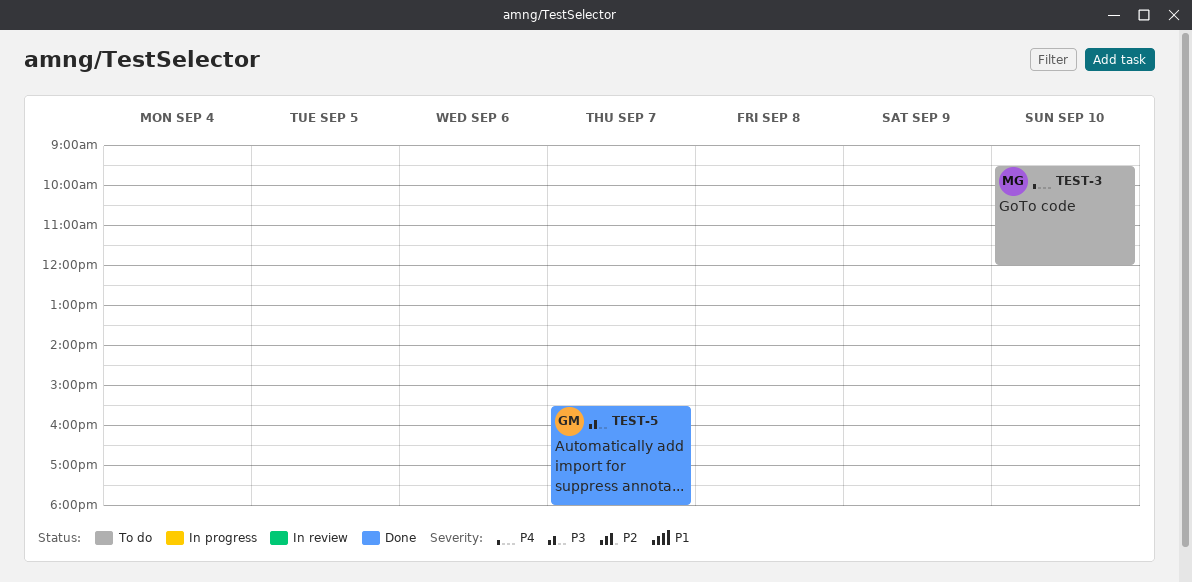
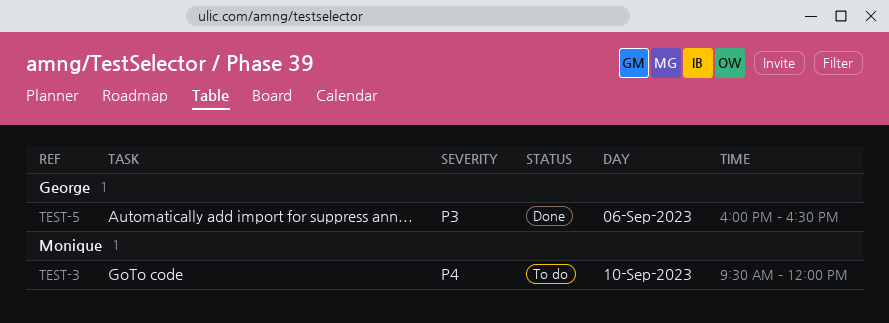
TEST-5, day: Sep 7 -> Sep 6
TEST-5, begins: 15:30 -> 16:00
TEST-5, ends: 18:00 -> 16:30

